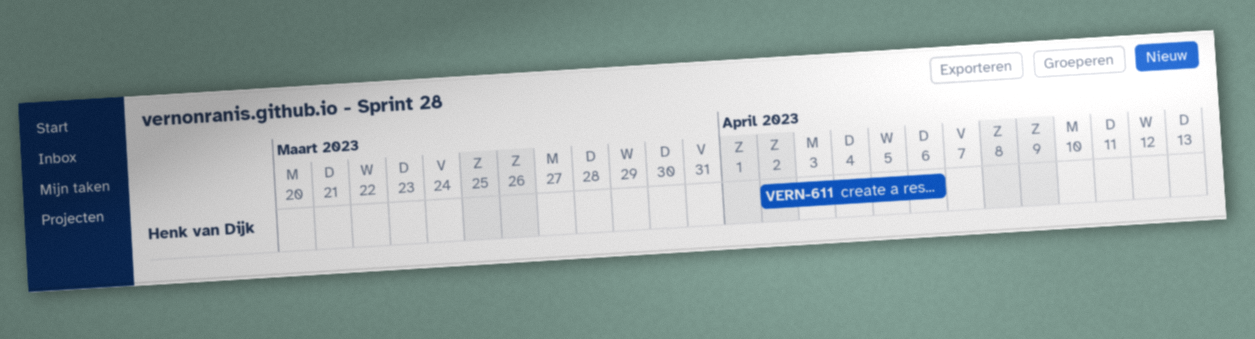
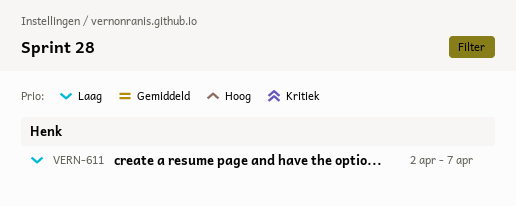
VERN-611, due: Apr 6 -> Apr 7

